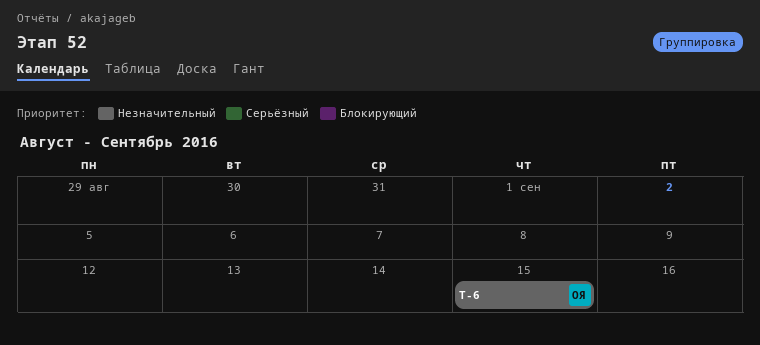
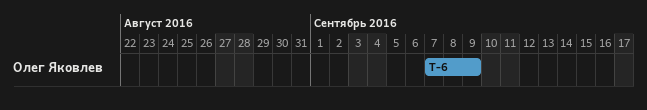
T-6, due: Sep 15 -> Sep 9

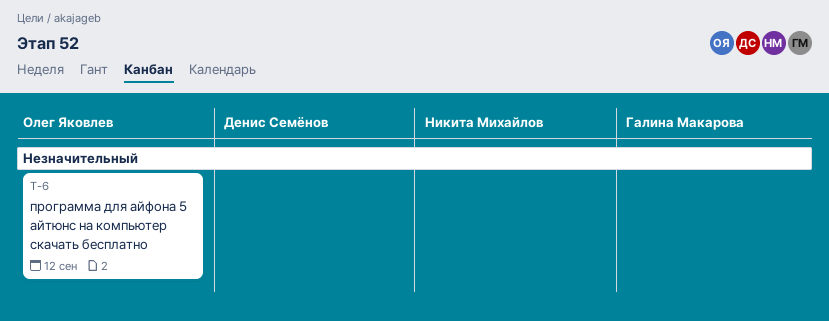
T-6, due: Sep 9 -> Sep 12

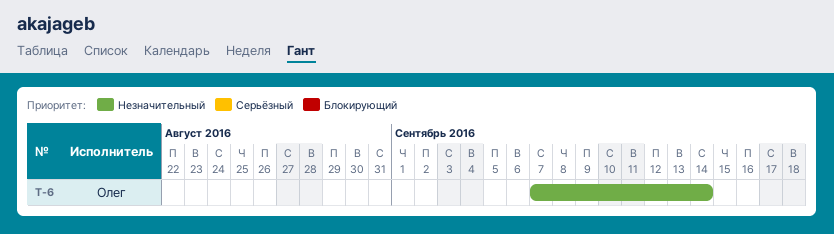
T-6, due: Sep 12 -> Sep 14

